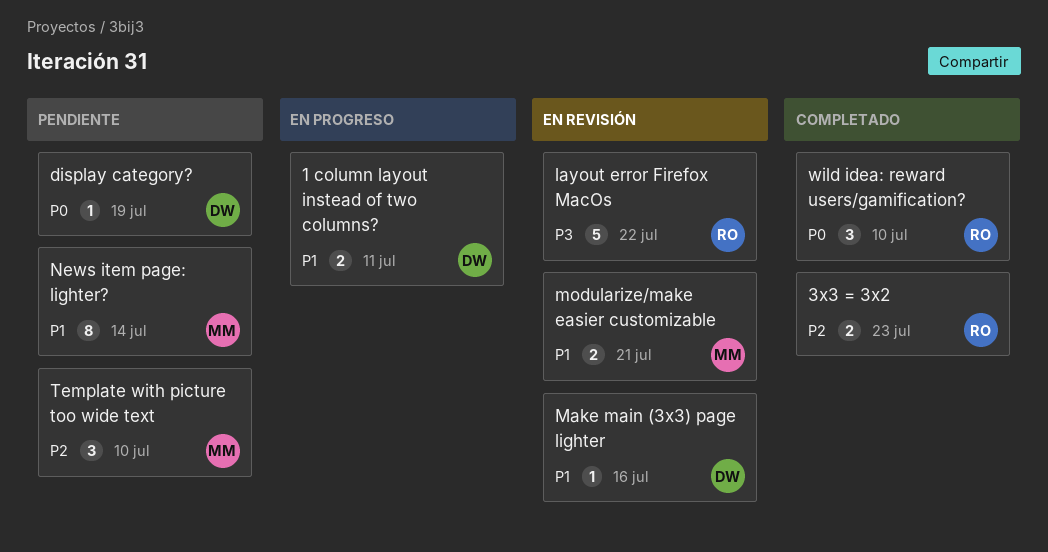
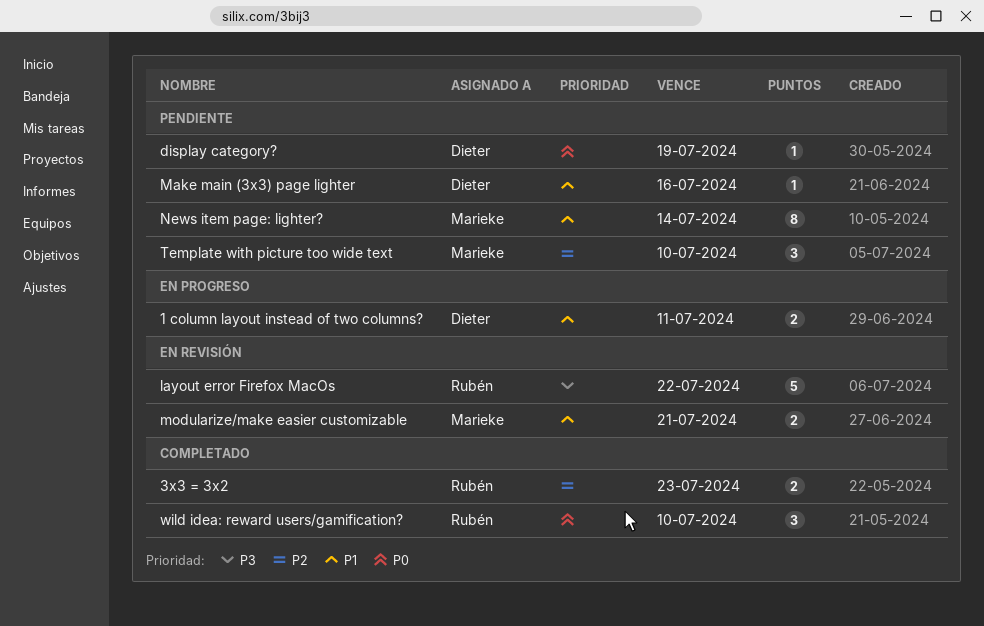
Make main (3x3) page lighter, status: En revisión -> Pendiente

